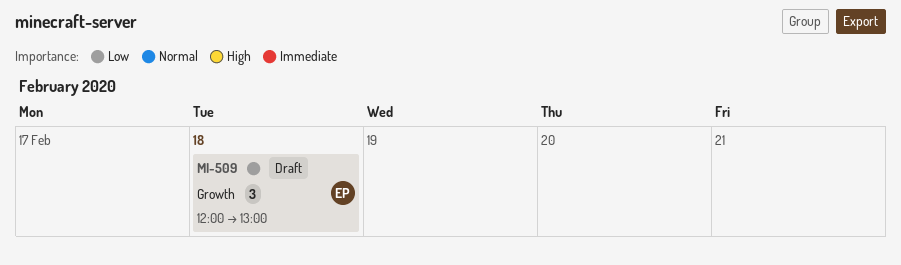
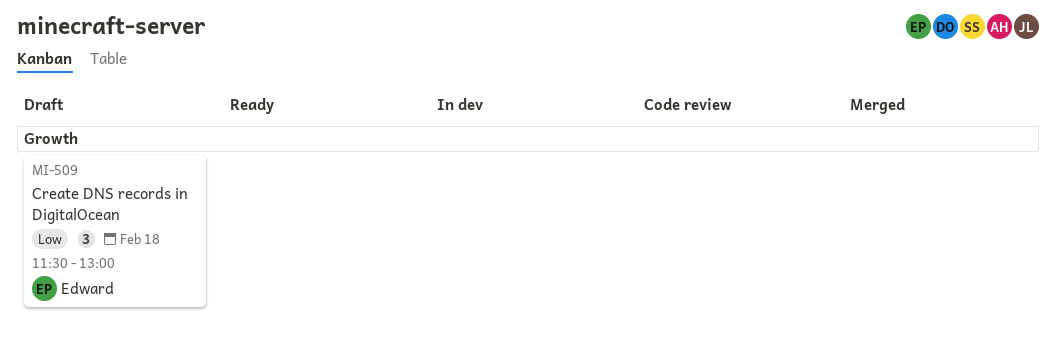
MI-509, begins: 12:00 -> 11:30

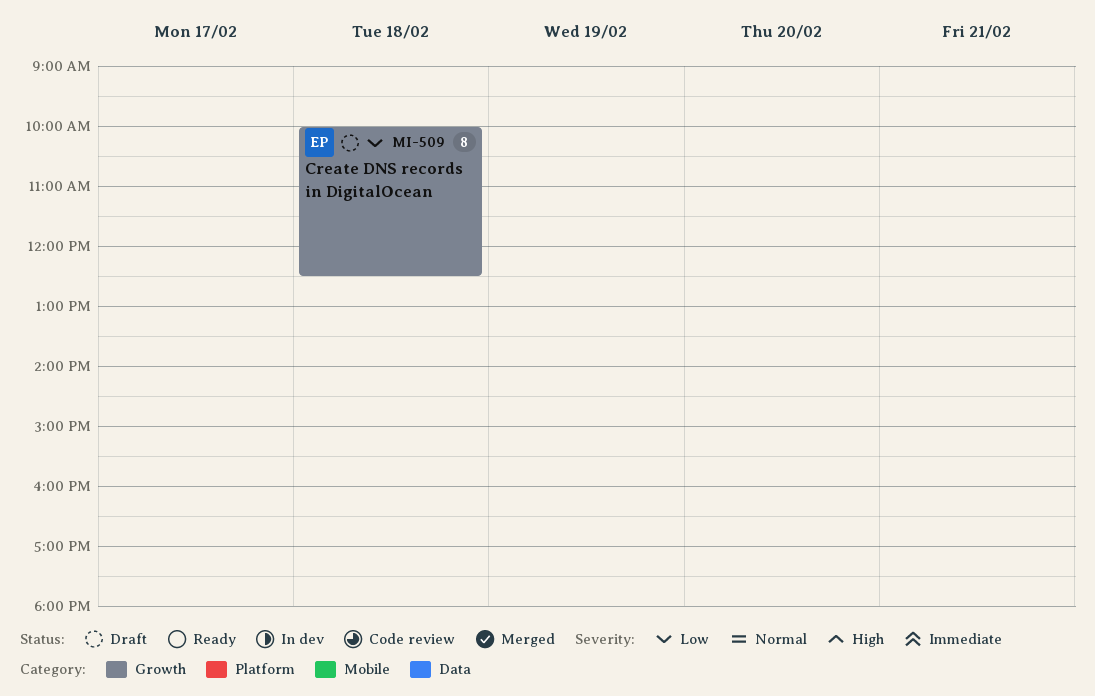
MI-509, estimate: 3 -> 8
MI-509, begins: 11:30 -> 10:00
MI-509, ends: 13:00 -> 12:30

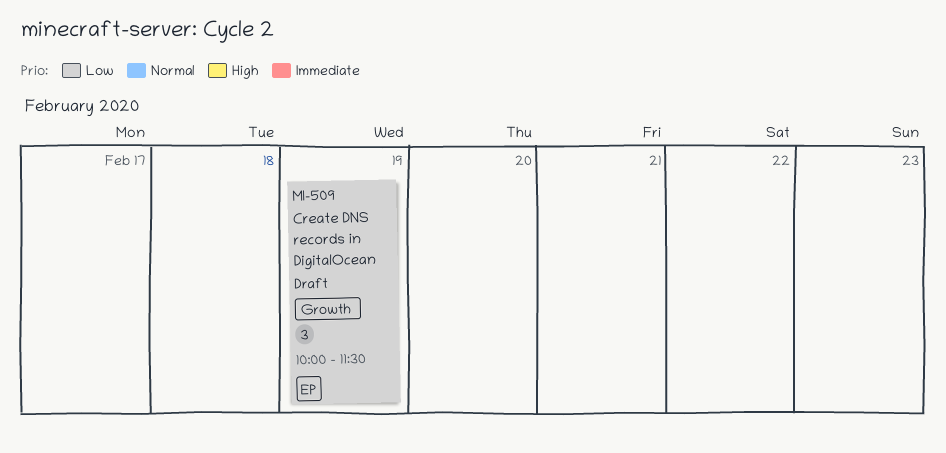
MI-509, estimate: 8 -> 3
MI-509, day: Feb 18 -> Feb 19
MI-509, ends: 12:30 -> 11:30

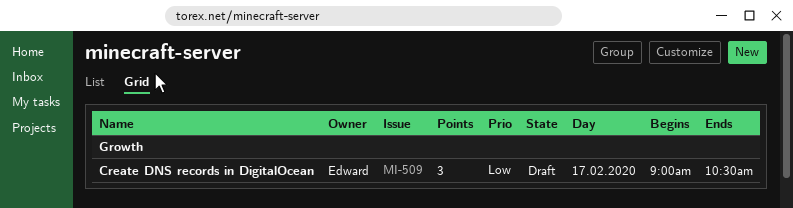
MI-509, day: Feb 19 -> Feb 17
MI-509, begins: 10:00 -> 09:00
MI-509, ends: 11:30 -> 10:30

